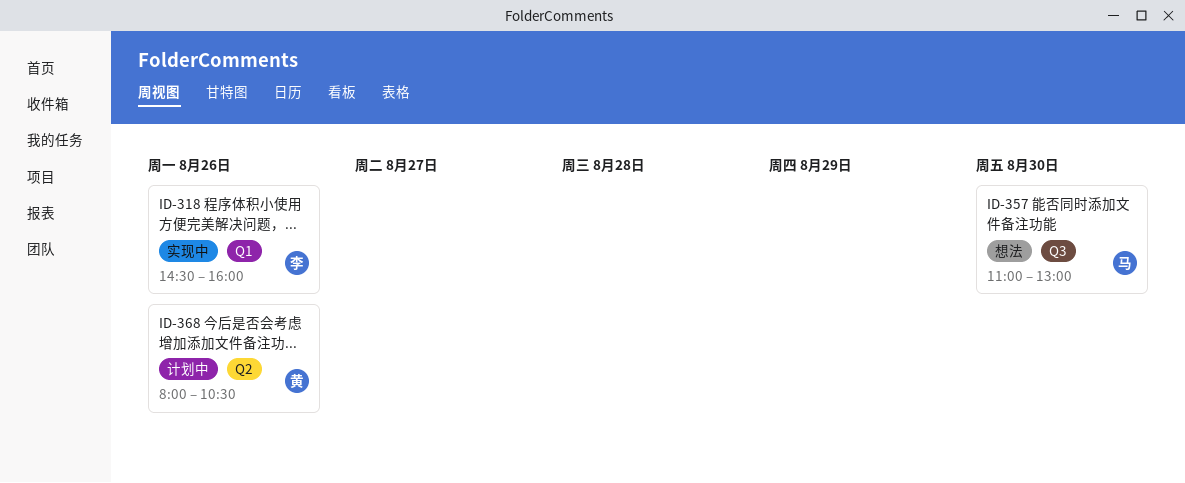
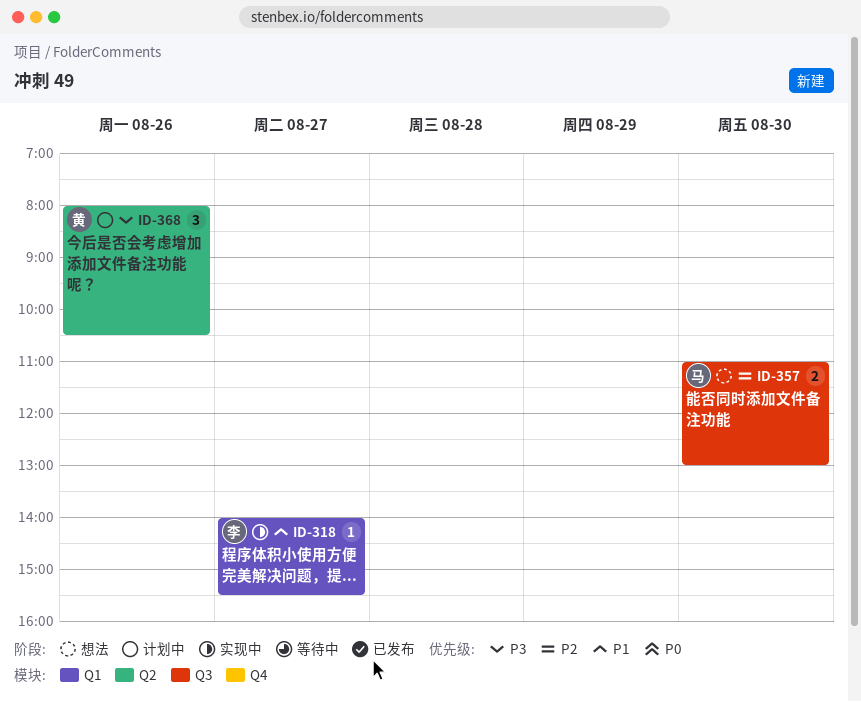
ID-318, day: Aug 26 -> Aug 27
ID-318, begins: 14:30 -> 14:00
ID-318, ends: 16:00 -> 15:30

